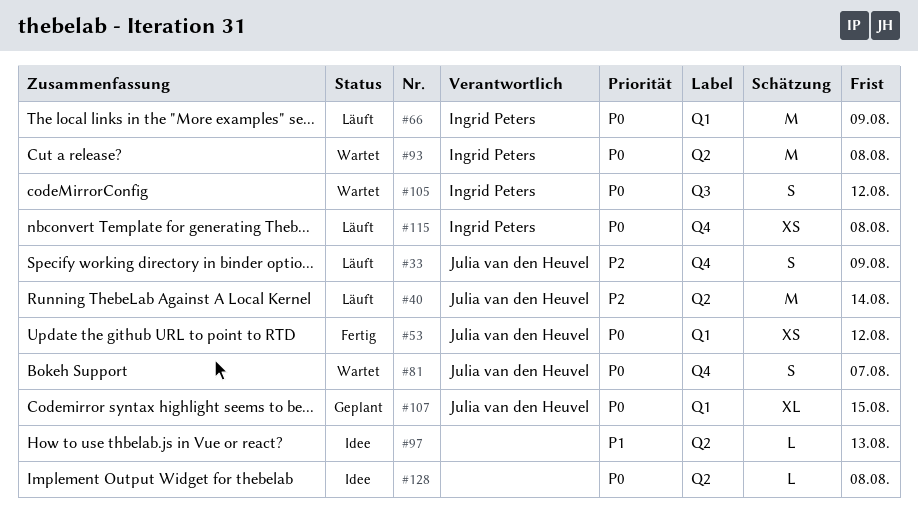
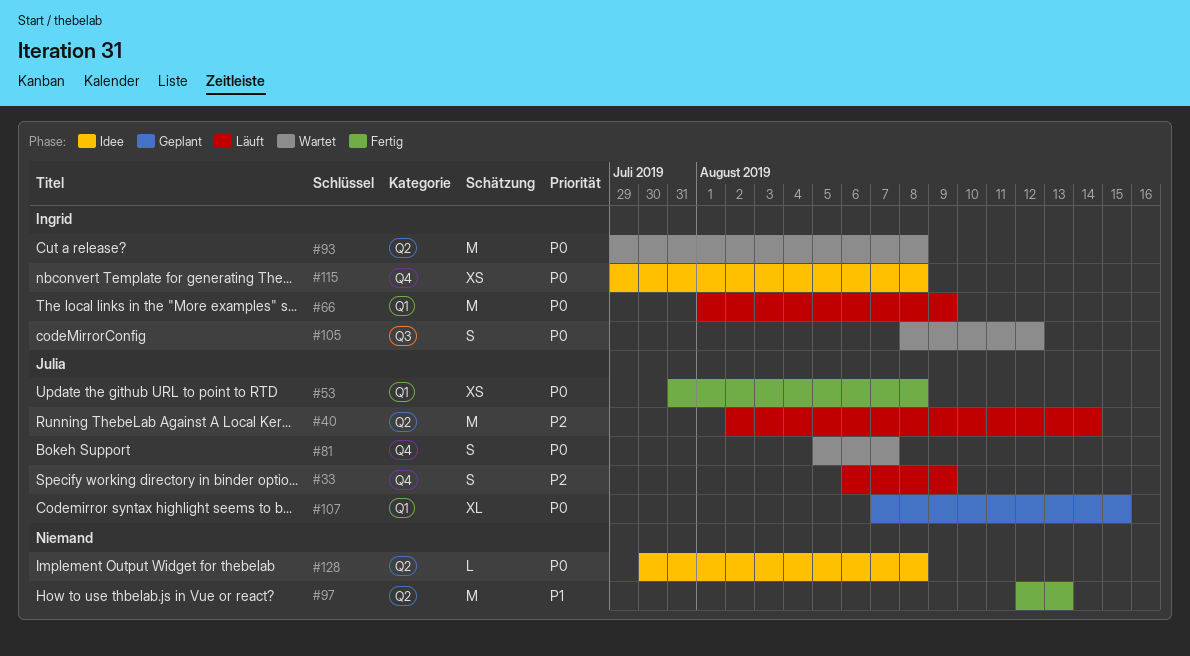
#53, due: Aug 12 -> Aug 8
#97, status: Idee -> Fertig
#97, estimate: L -> M
#115, status: Läuft -> Idee

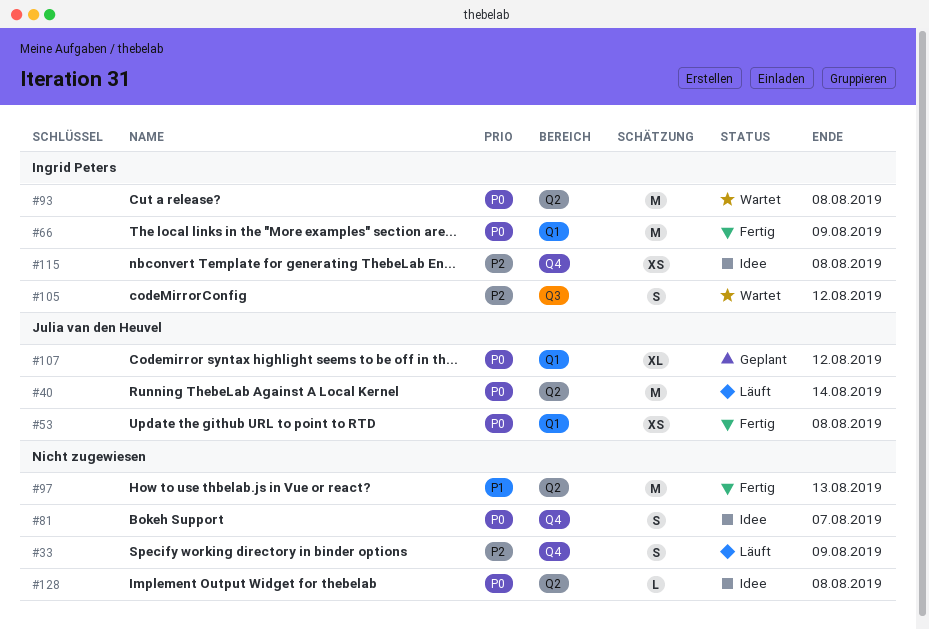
#33, owner: Julia van den Heuvel -> none
#40, priority: P2 -> P0
#66, status: Läuft -> Fertig
#81, status: Wartet -> Idee
#81, owner: Julia van den Heuvel -> none
#105, priority: P0 -> P2
#107, due: Aug 15 -> Aug 12
#115, priority: P0 -> P2

